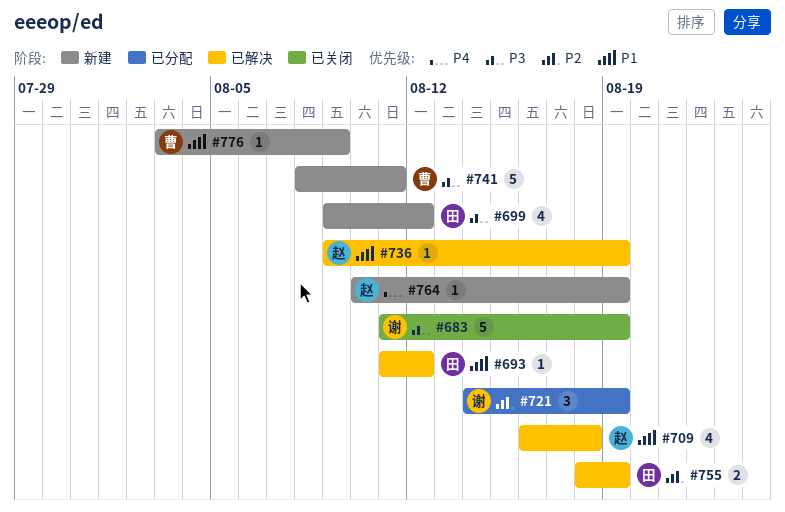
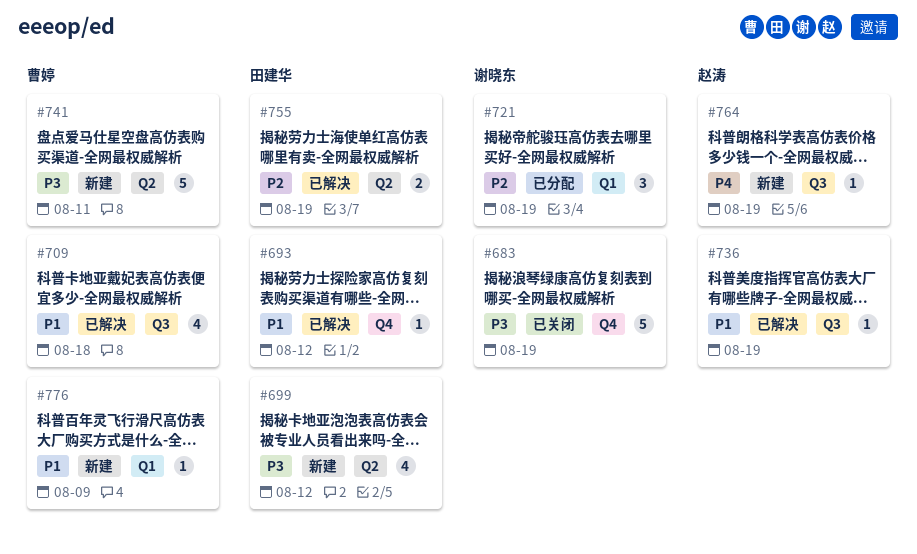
#709, owner: 赵涛 -> 曹婷

